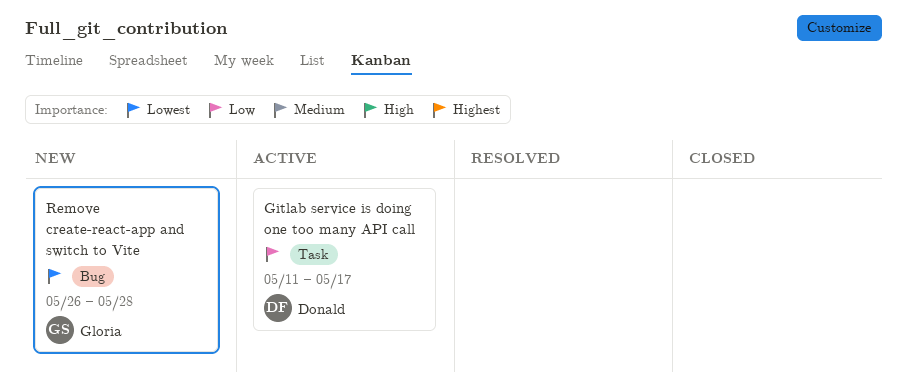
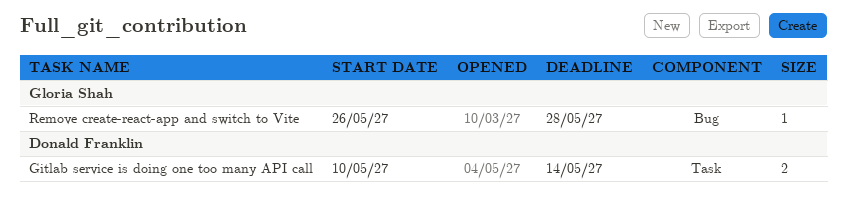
Gitlab service is doing one too many API call, start: May 11 -> May 10
Gitlab service is doing one too many API call, due: May 17 -> May 14

